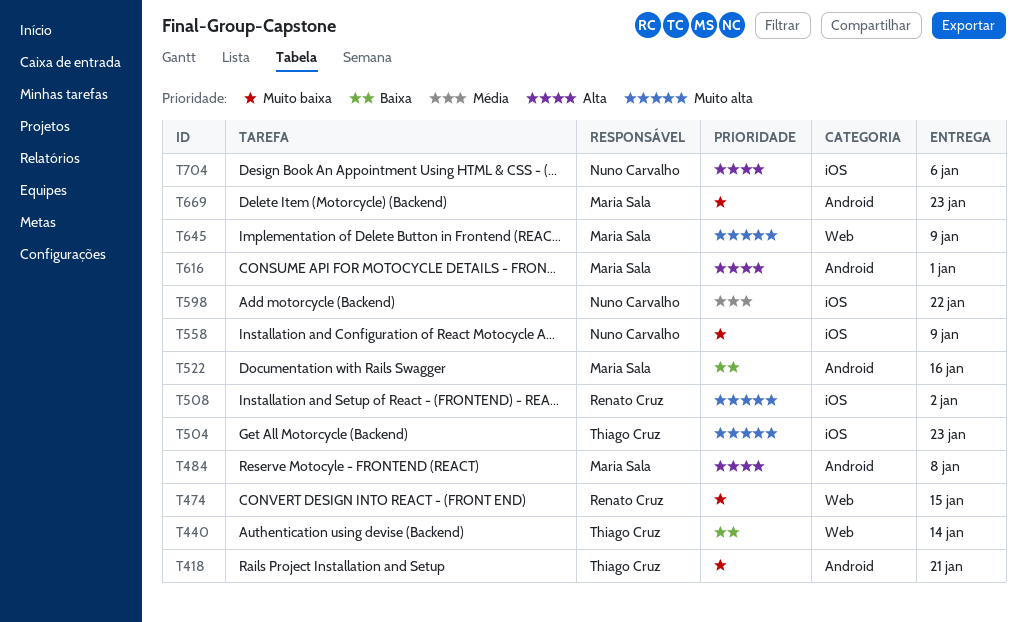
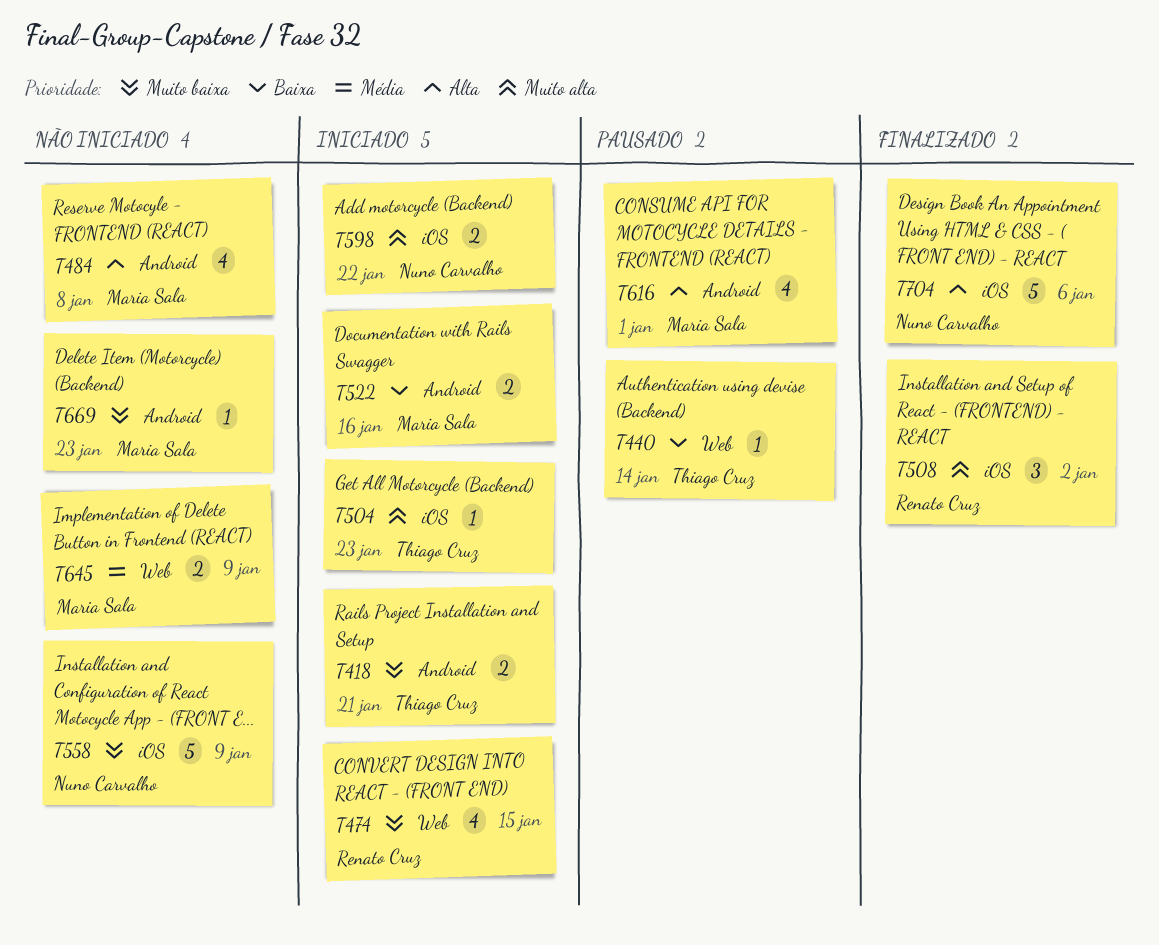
T598, priority: Média -> Muito alta
T645, priority: Muito alta -> Média

